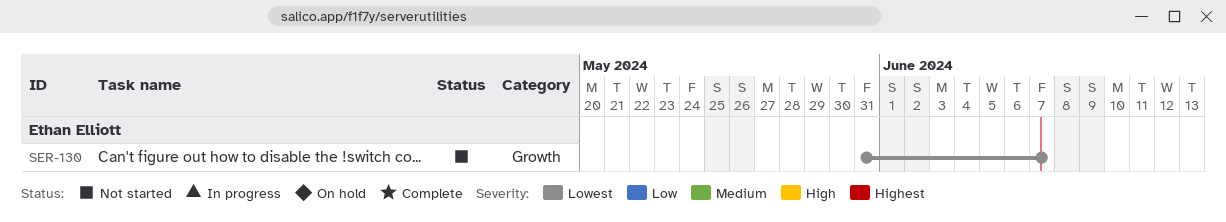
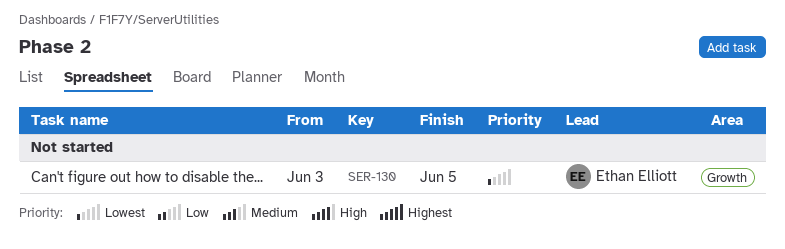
SER-130, start: May 31 -> Jun 3
SER-130, due: Jun 7 -> Jun 5

